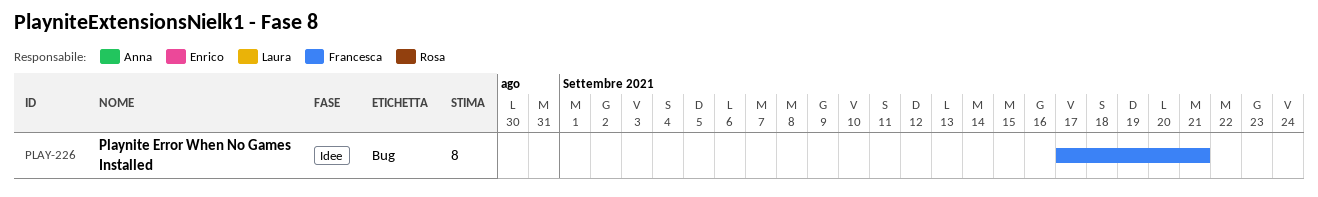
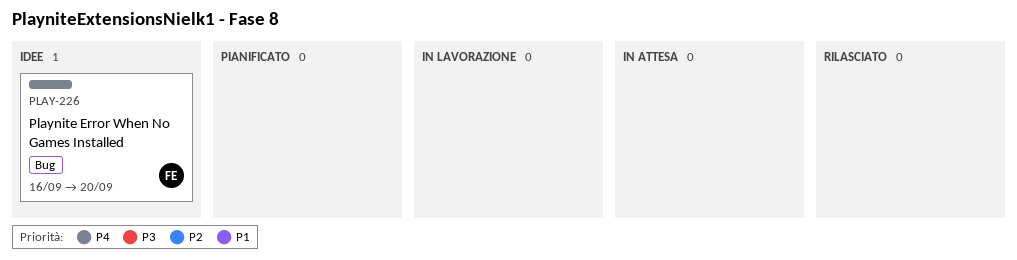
PLAY-226, start: Sep 17 -> Sep 16
PLAY-226, due: Sep 21 -> Sep 20

